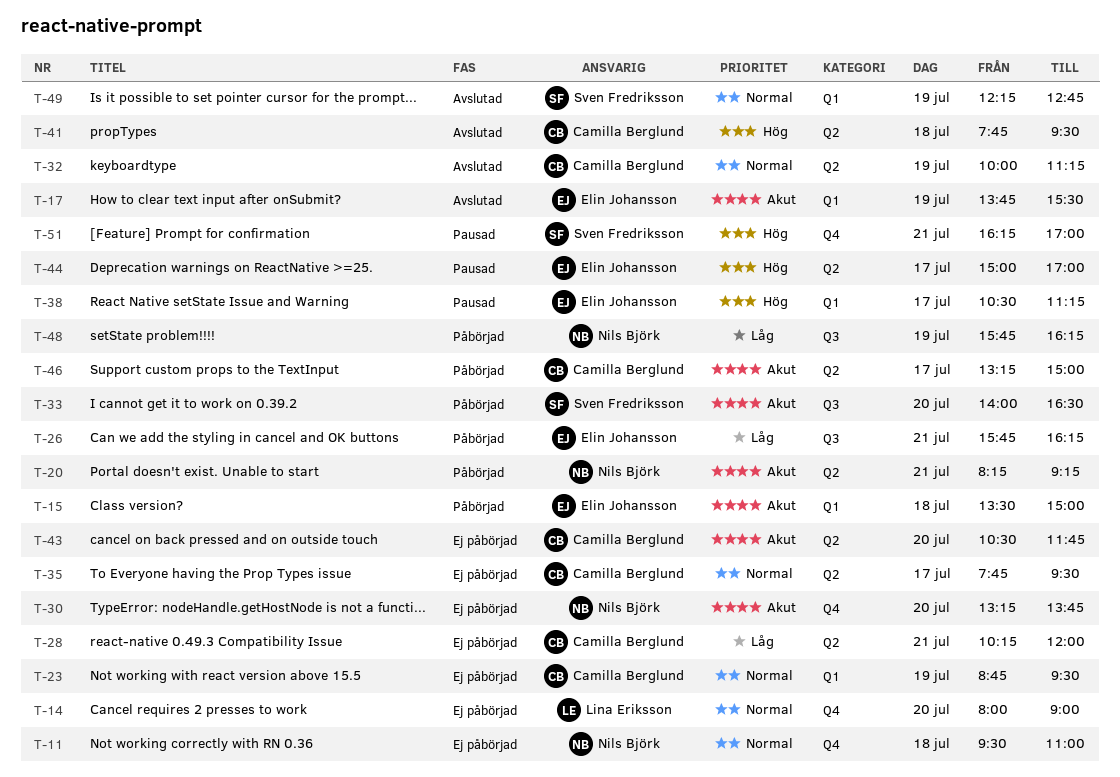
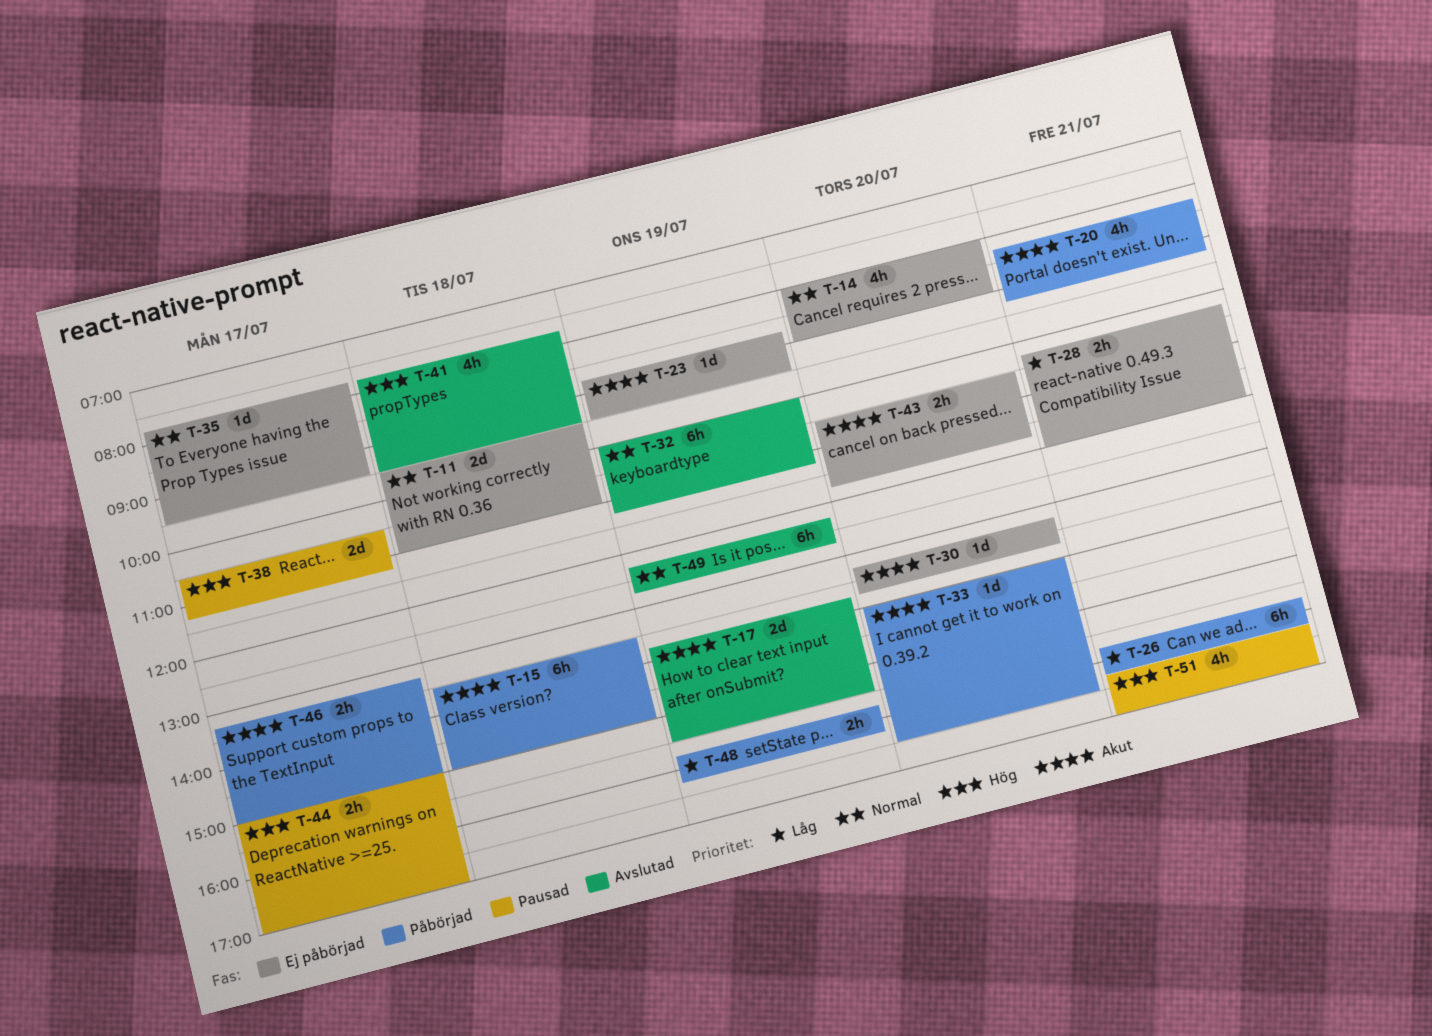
T-23, priority: Normal -> Akut

